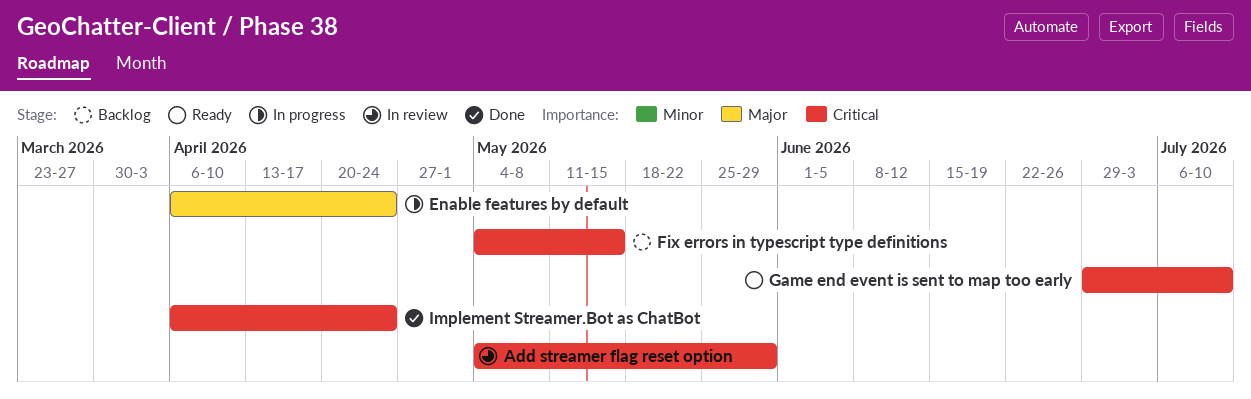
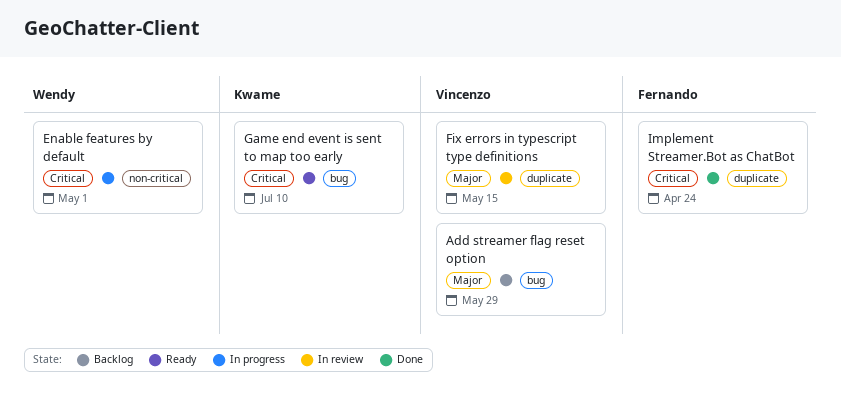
Add streamer flag reset option, status: In review -> Backlog
Add streamer flag reset option, priority: Critical -> Major
Enable features by default, priority: Major -> Critical
Enable features by default, due: Apr 24 -> May 1
Fix errors in typescript type definitions, status: Backlog -> In review
Fix errors in typescript type definitions, priority: Critical -> Major

